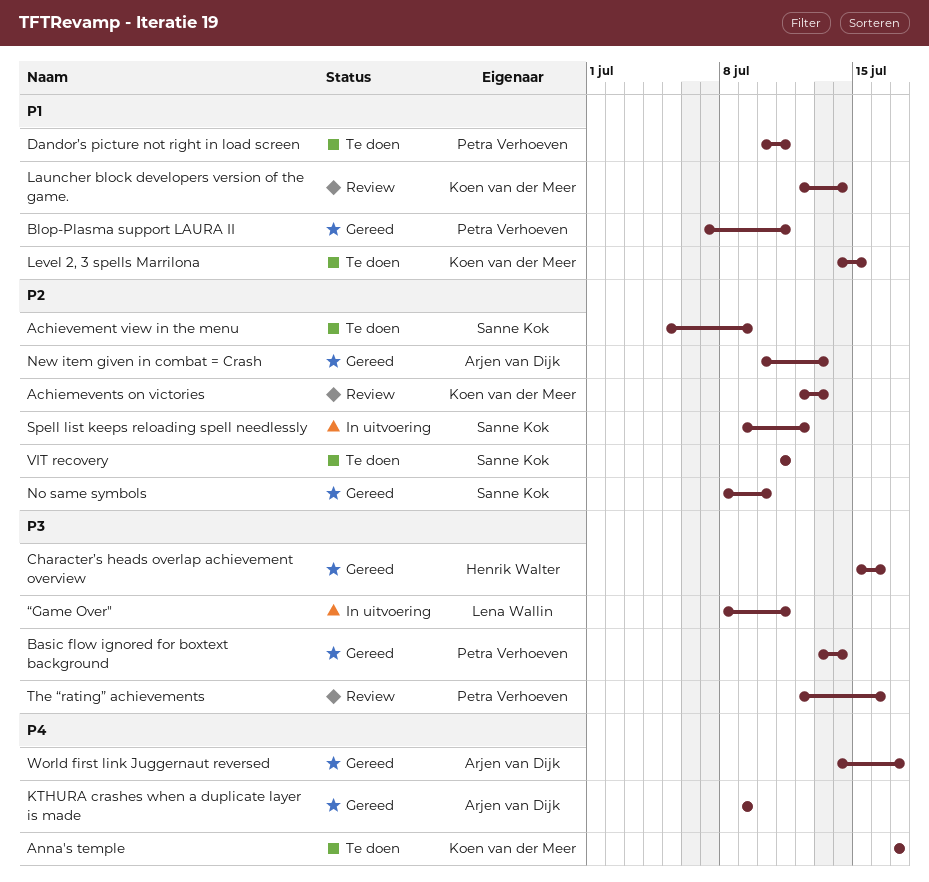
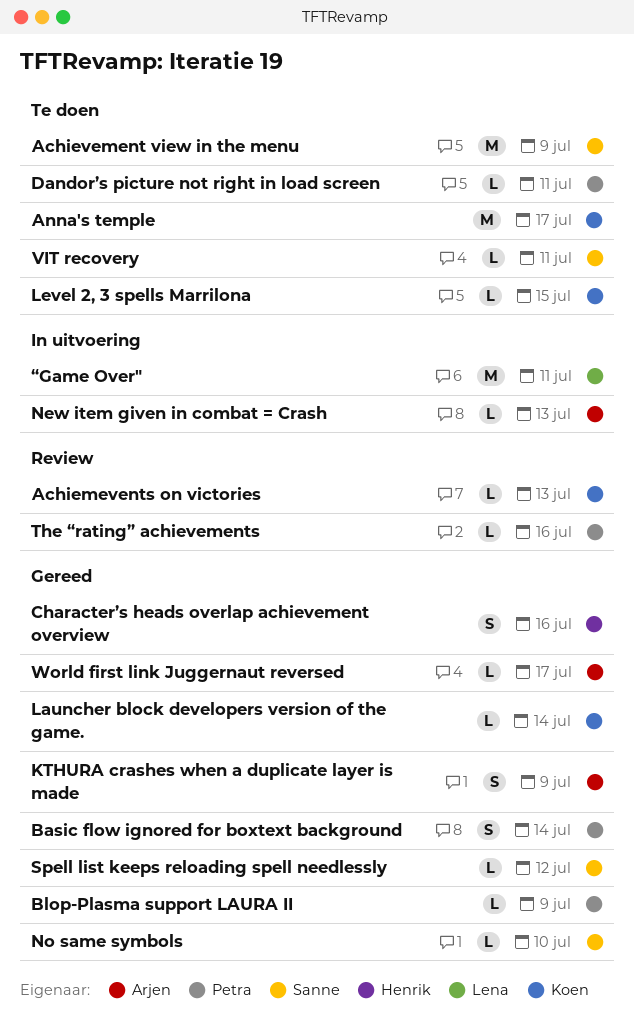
Blop-Plasma support LAURA II, due: Jul 11 -> Jul 9
Launcher block developers version of the game., status: Review -> Gereed
New item given in combat = Crash, status: Gereed -> In uitvoering
Spell list keeps reloading spell needlessly, status: In uitvoering -> Gereed

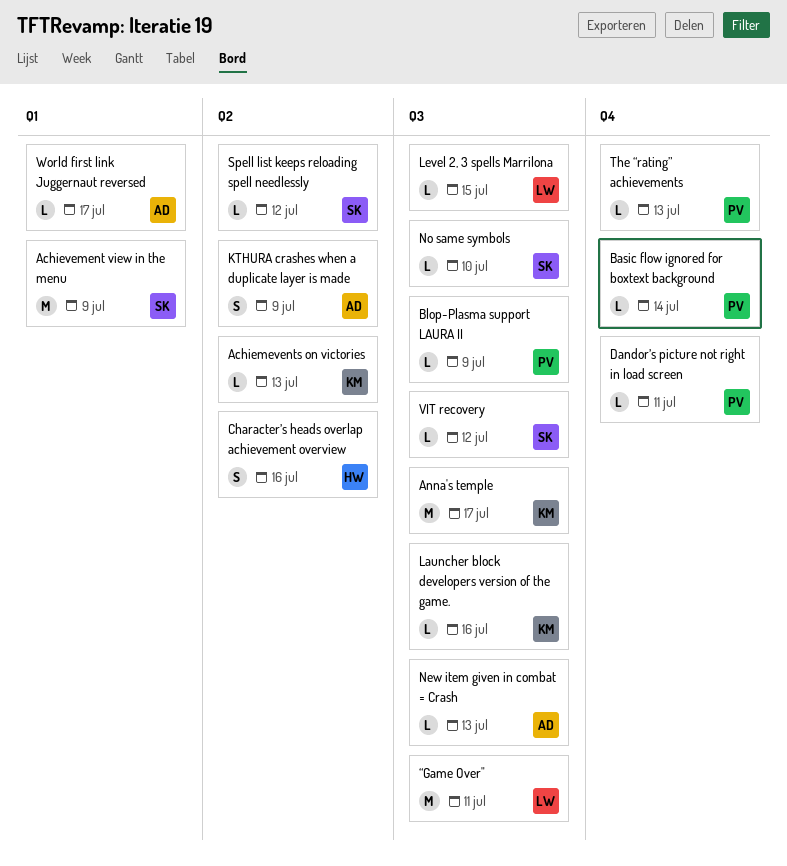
Basic flow ignored for boxtext background, estimate: S -> L
Launcher block developers version of the game., due: Jul 14 -> Jul 16
Level 2, 3 spells Marrilona, owner: Koen -> Lena
The “rating” achievements, due: Jul 16 -> Jul 13
VIT recovery, due: Jul 11 -> Jul 12

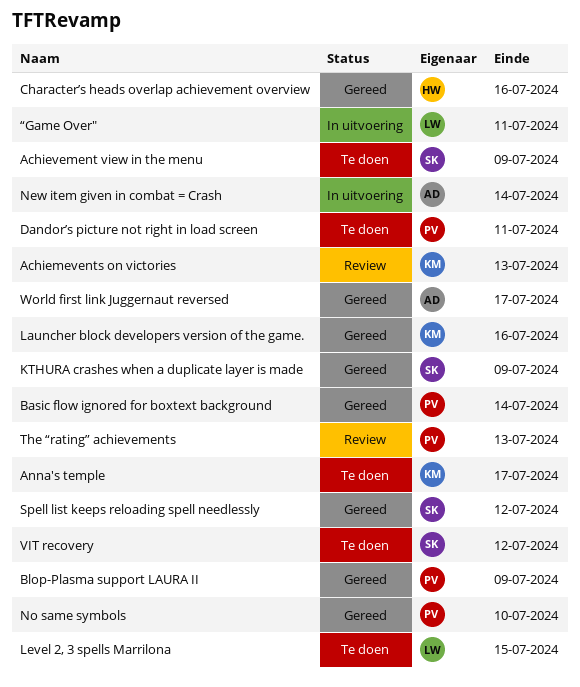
KTHURA crashes when a duplicate layer is made, owner: AD -> SK
New item given in combat = Crash, due: Jul 13 -> Jul 14
No same symbols, owner: SK -> PV

